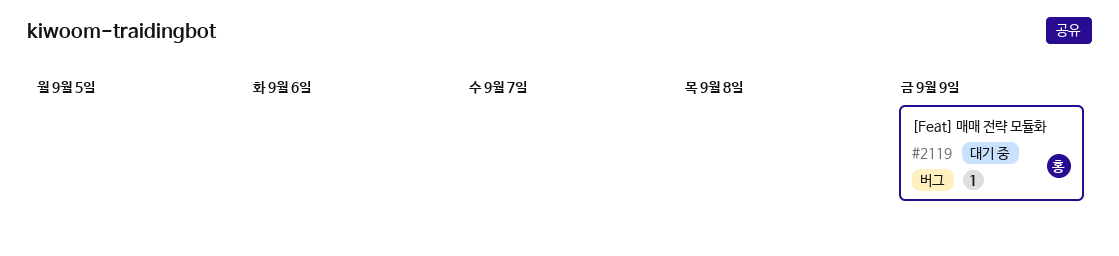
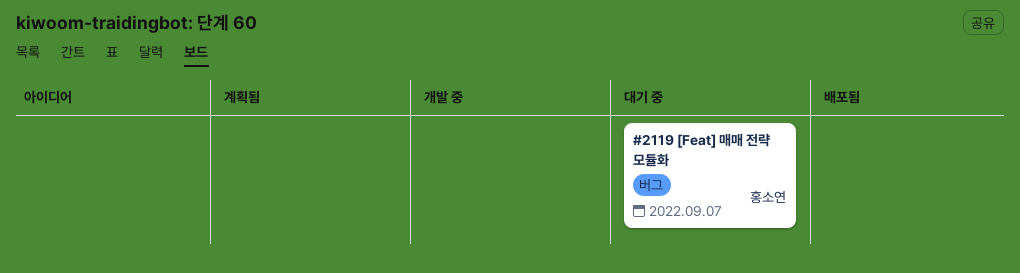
#2119, due: Sep 9 -> Sep 7

